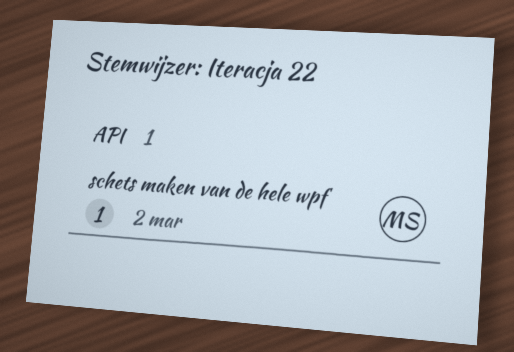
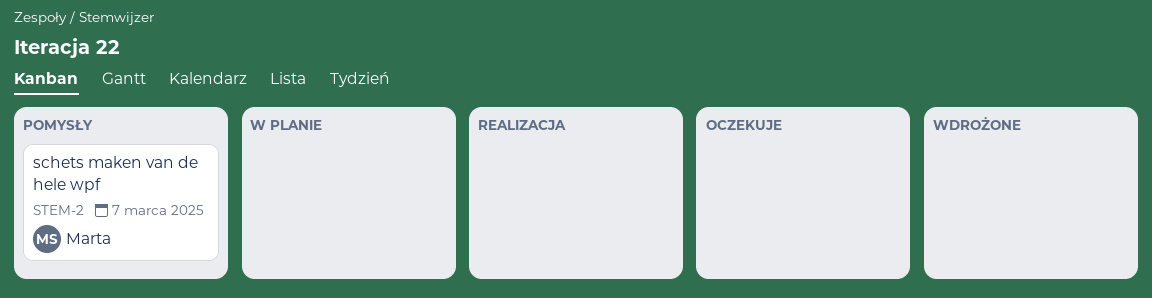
schets maken van de hele wpf, due: Mar 2 -> Mar 7

